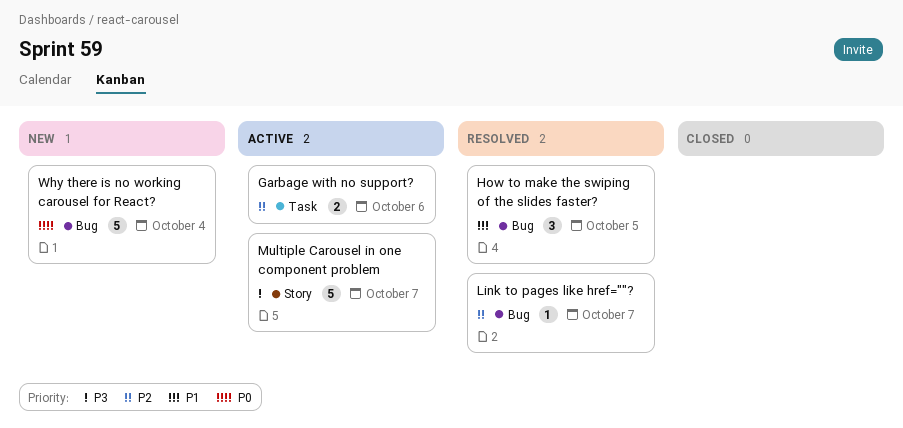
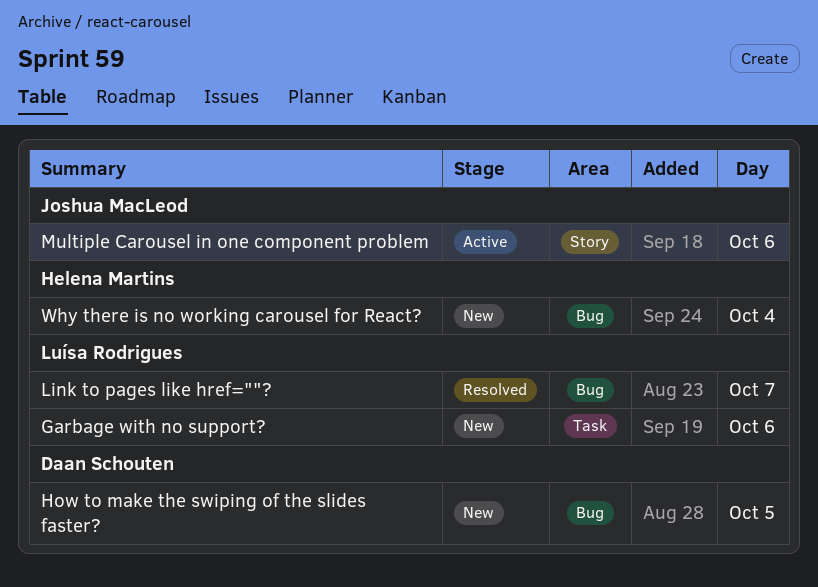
Garbage with no support?, status: Active -> New
How to make the swiping of the slides faster?, status: Resolved -> New
Multiple Carousel in one component problem, day: Oct 7 -> Oct 6

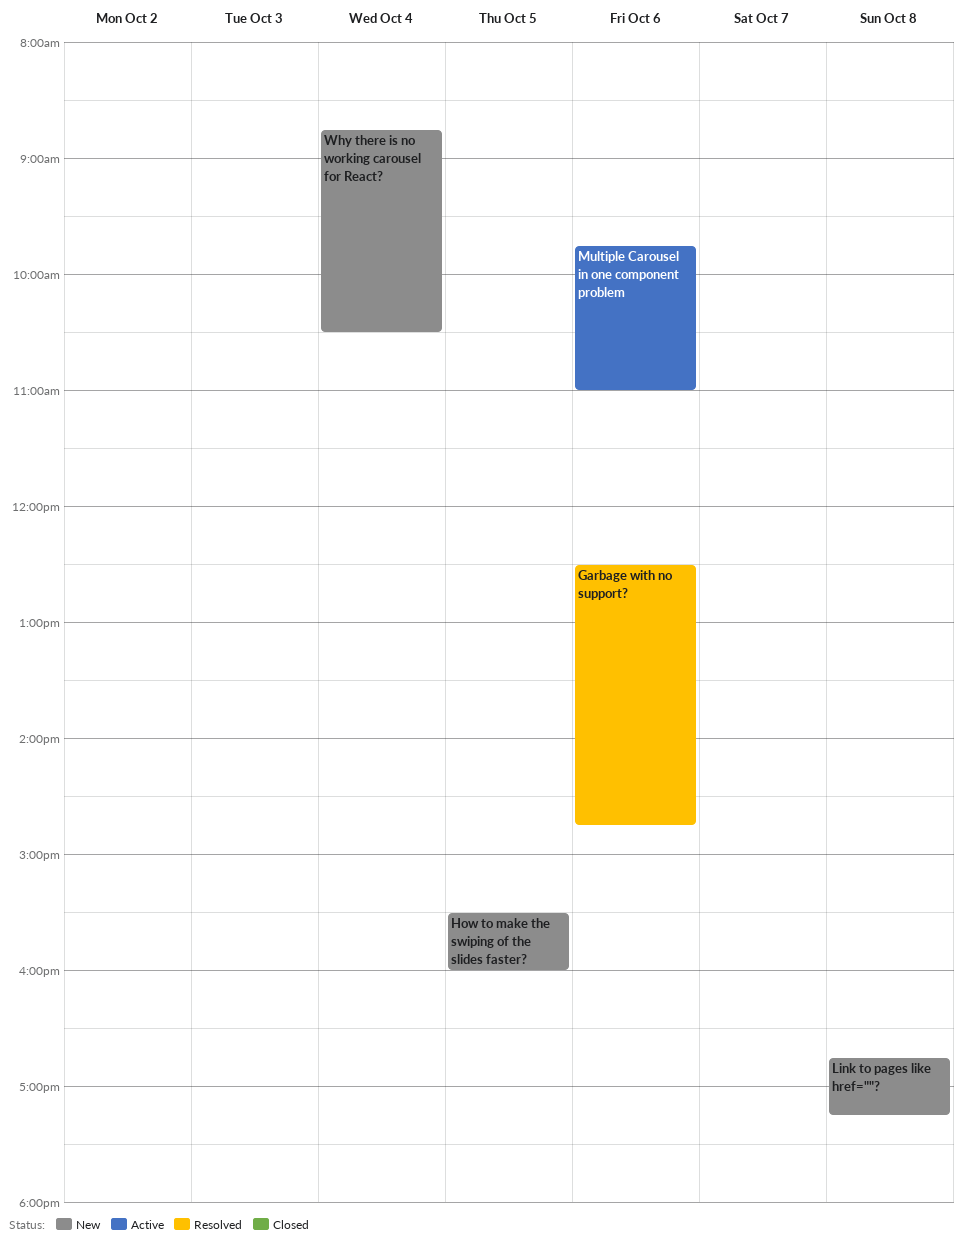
Garbage with no support?, status: New -> Resolved
Link to pages like href=""?, status: Resolved -> New
Link to pages like href=""?, day: Oct 7 -> Oct 8

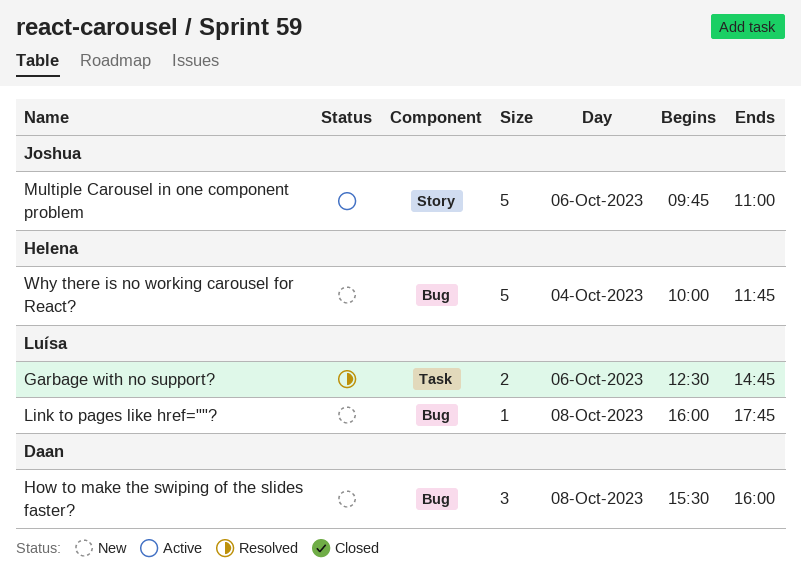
How to make the swiping of the slides faster?, day: Oct 5 -> Oct 8
Link to pages like href=""?, begins: 16:45 -> 16:00
Link to pages like href=""?, ends: 17:15 -> 17:45
Why there is no working carousel for React?, begins: 08:45 -> 10:00
Why there is no working carousel for React?, ends: 10:30 -> 11:45

